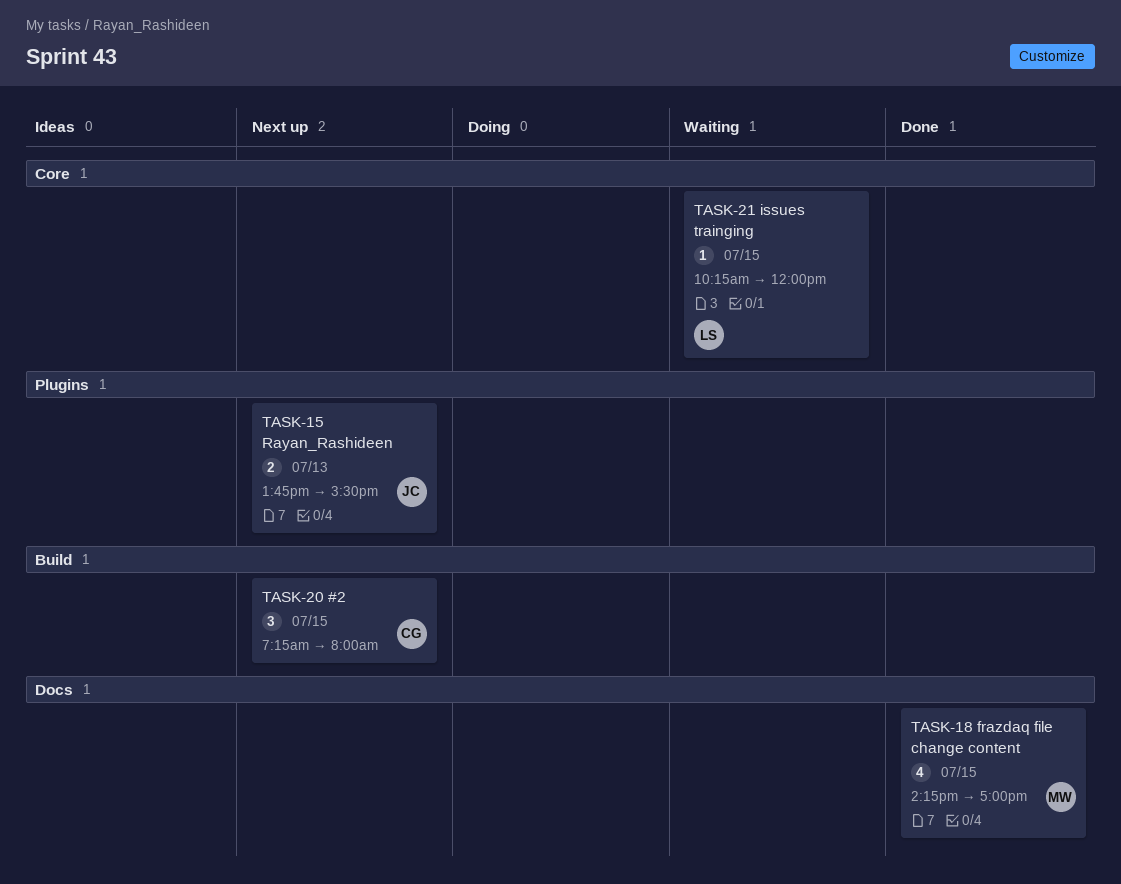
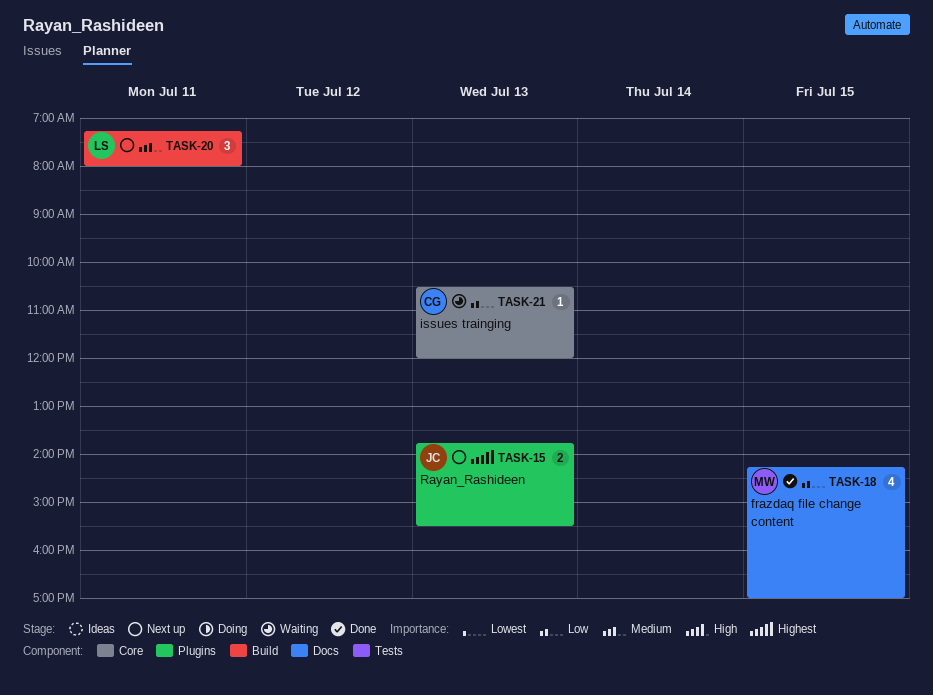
TASK-20, owner: CG -> LS
TASK-20, day: Jul 15 -> Jul 11
TASK-21, owner: LS -> CG
TASK-21, day: Jul 15 -> Jul 13
TASK-21, begins: 10:15 -> 10:30

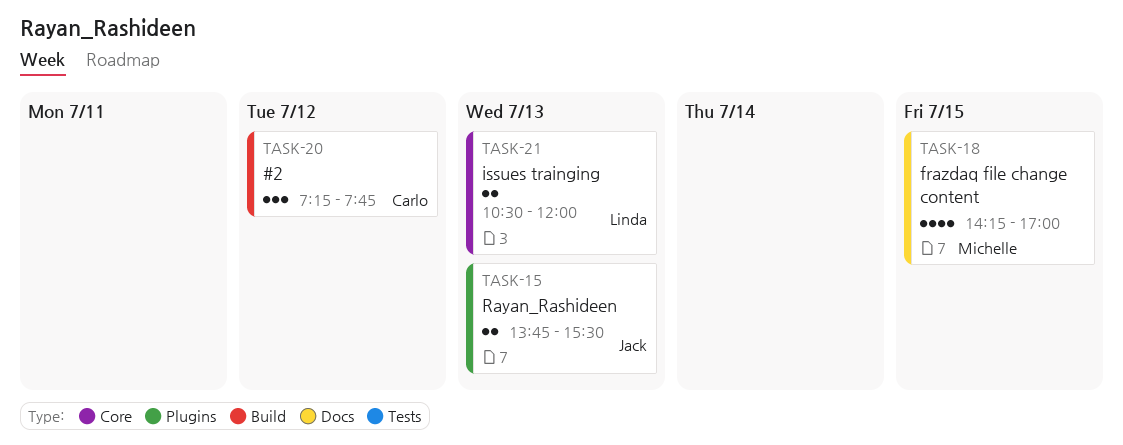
TASK-20, owner: Linda -> Carlo
TASK-20, day: Jul 11 -> Jul 12
TASK-20, ends: 08:00 -> 07:45
TASK-21, owner: Carlo -> Linda
TASK-21, estimate: 1 -> 2

